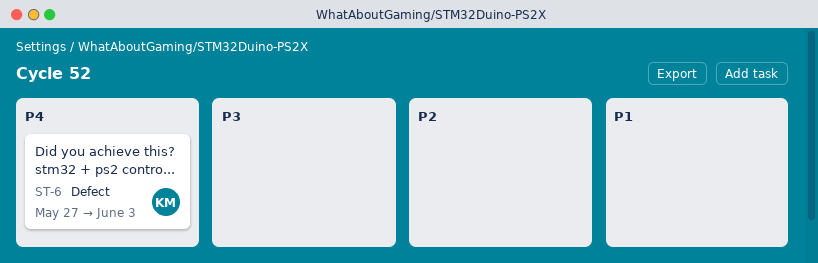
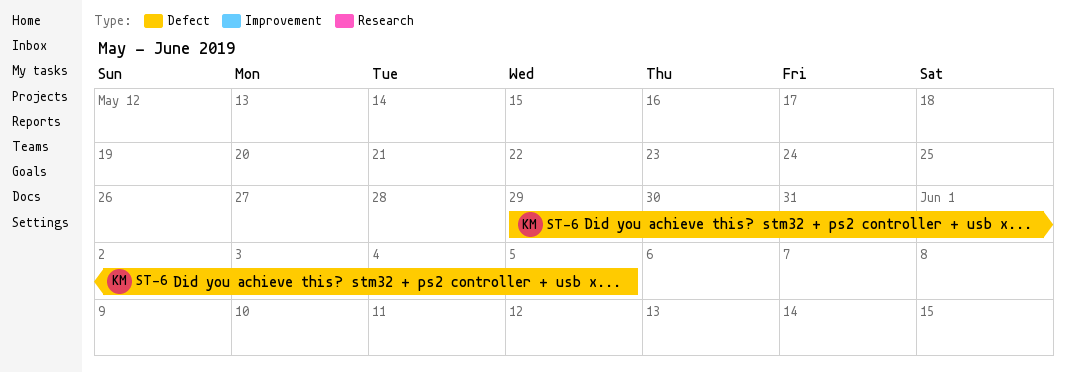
ST-6, start: May 27 -> May 29
ST-6, due: Jun 3 -> Jun 5

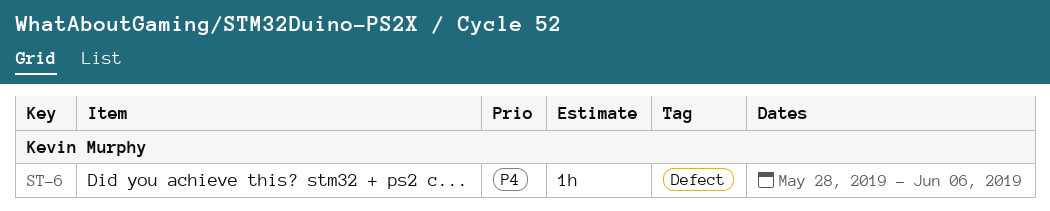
ST-6, start: May 29 -> May 28
ST-6, due: Jun 5 -> Jun 6

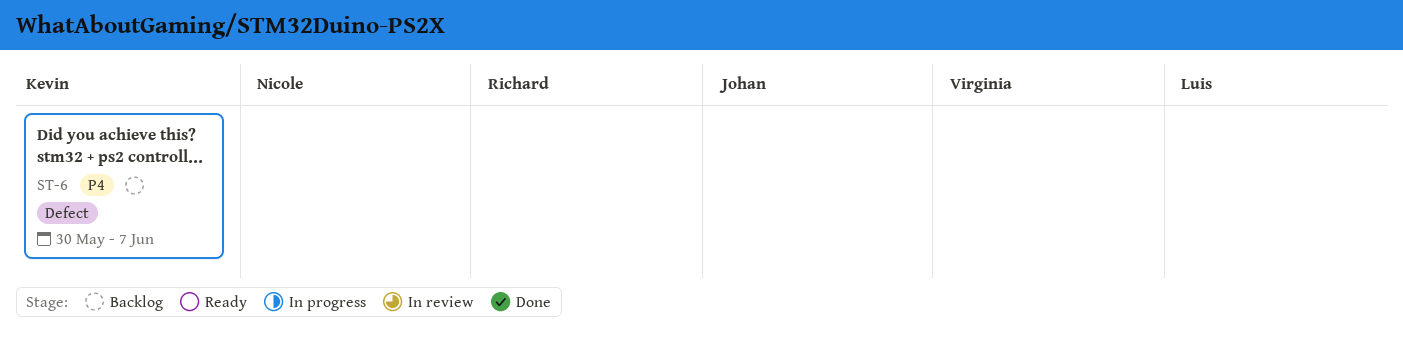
ST-6, start: May 28 -> May 30
ST-6, due: Jun 6 -> Jun 7

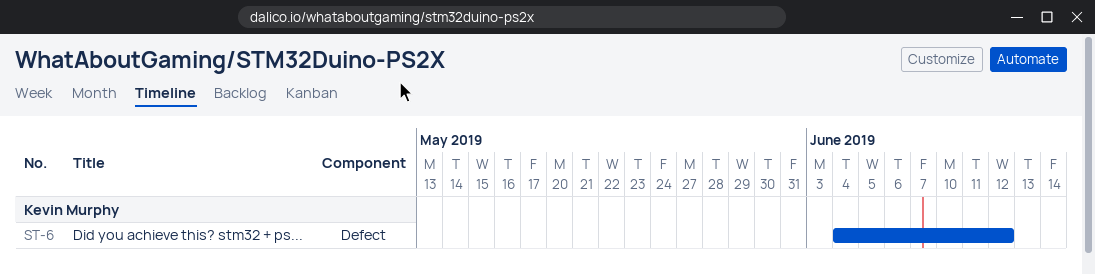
ST-6, start: May 30 -> Jun 4
ST-6, due: Jun 7 -> Jun 12

